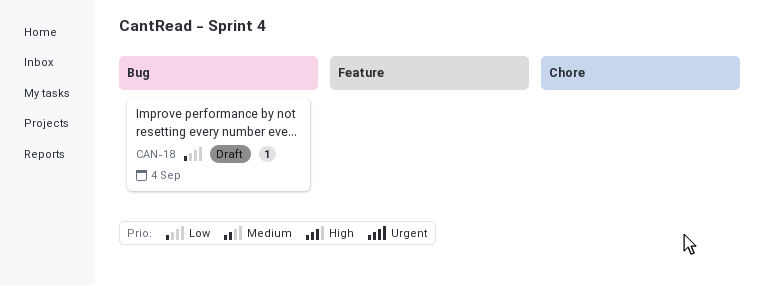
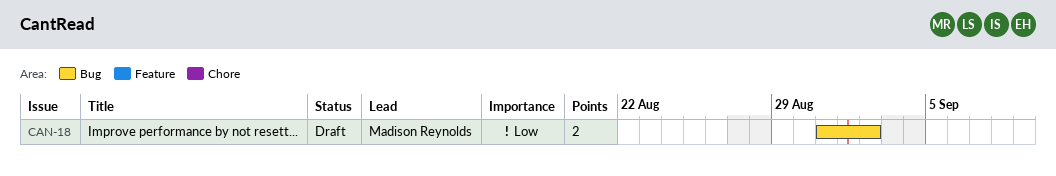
CAN-18, estimate: 1 -> 2
CAN-18, due: Sep 4 -> Sep 2

